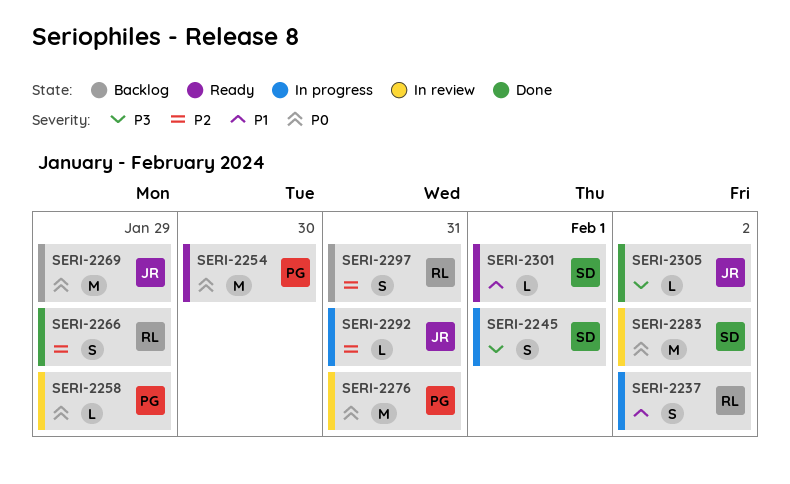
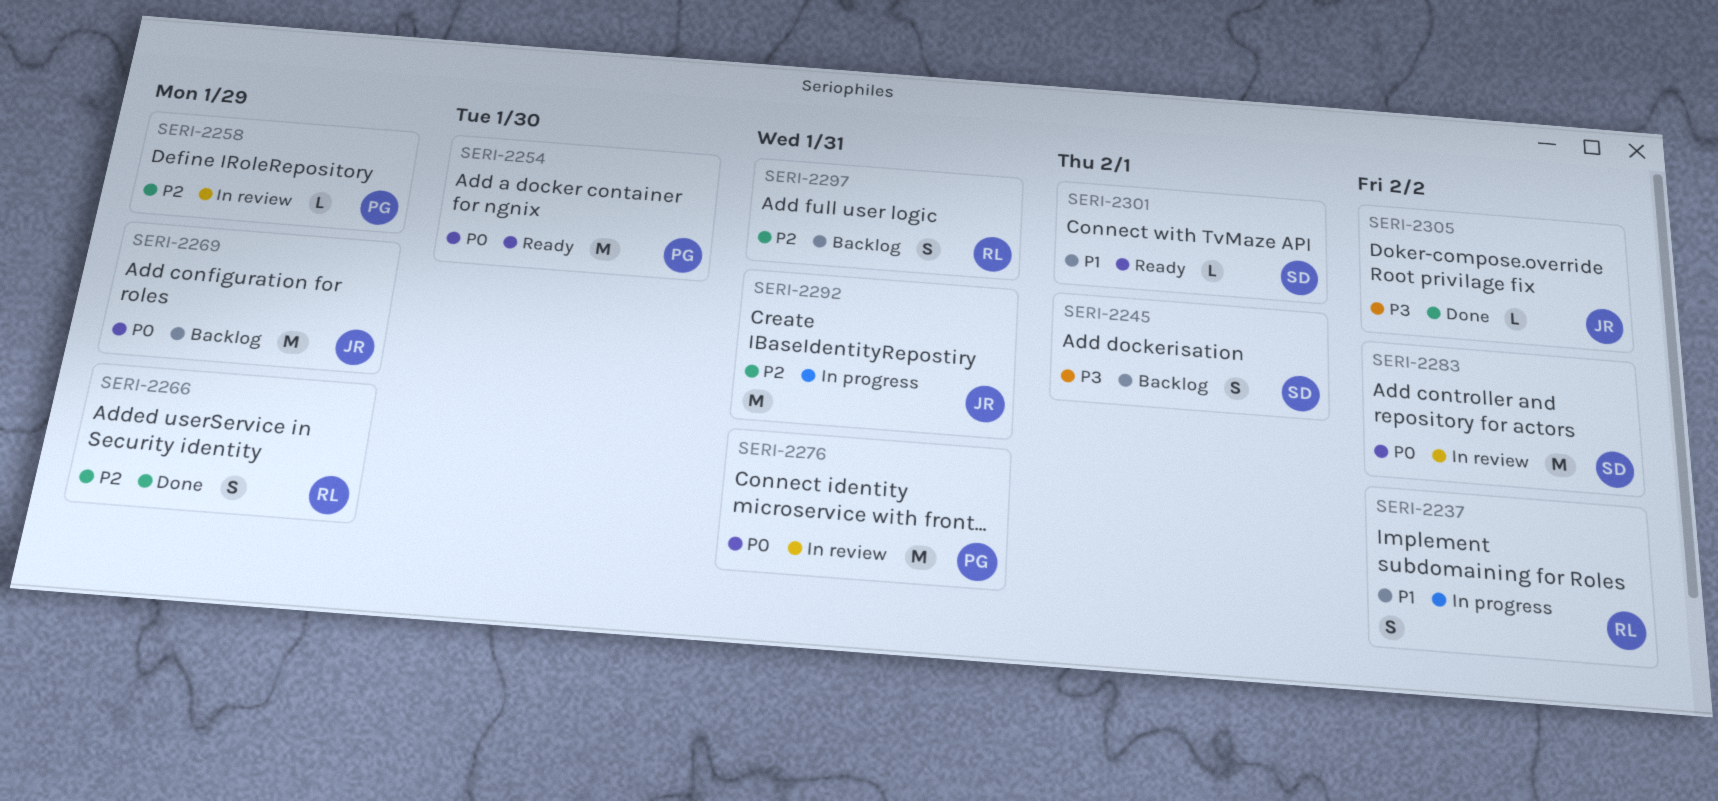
SERI-2245, status: In progress -> Backlog
SERI-2258, priority: P0 -> P2
SERI-2292, estimate: L -> M

